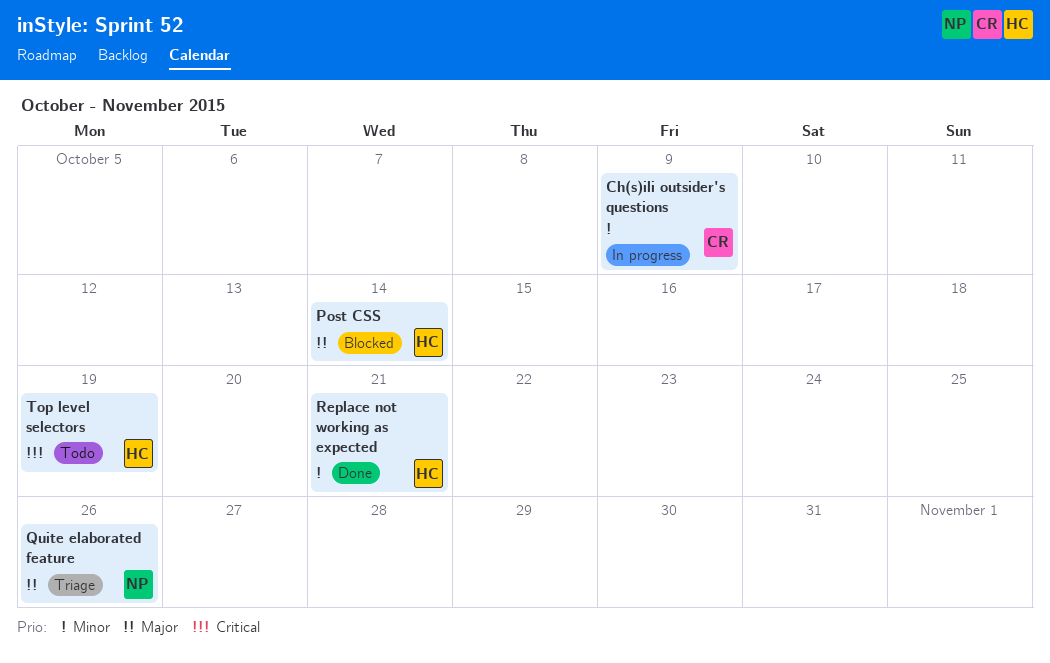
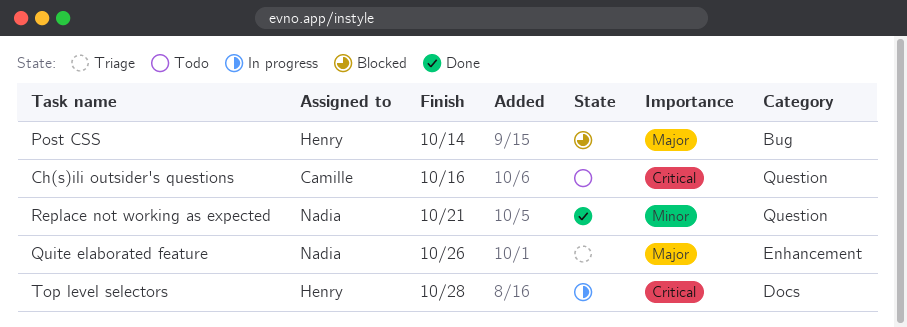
Ch(s)ili outsider's questions, status: In progress -> Todo
Ch(s)ili outsider's questions, priority: Minor -> Critical
Ch(s)ili outsider's questions, due: Oct 9 -> Oct 16
Replace not working as expected, owner: Henry -> Nadia
Top level selectors, status: Todo -> In progress
Top level selectors, due: Oct 19 -> Oct 28

